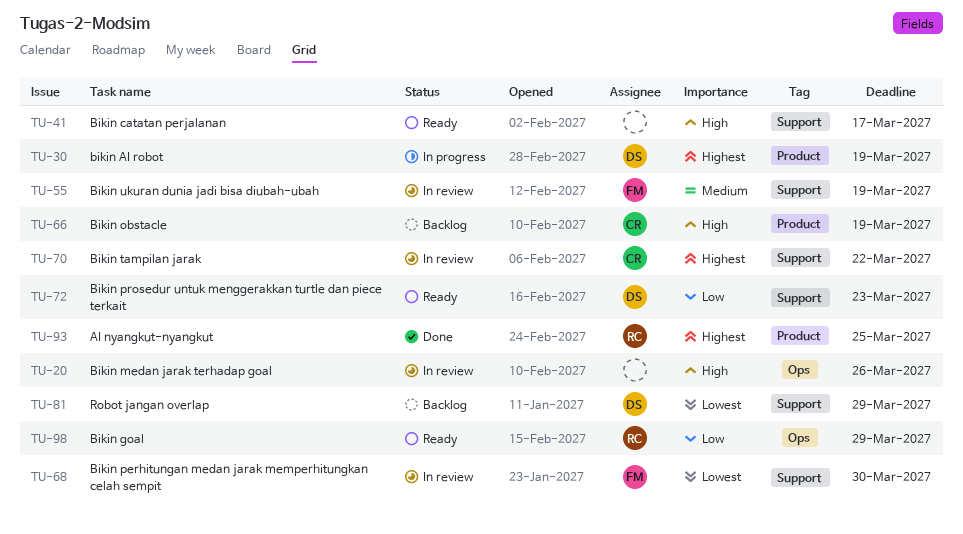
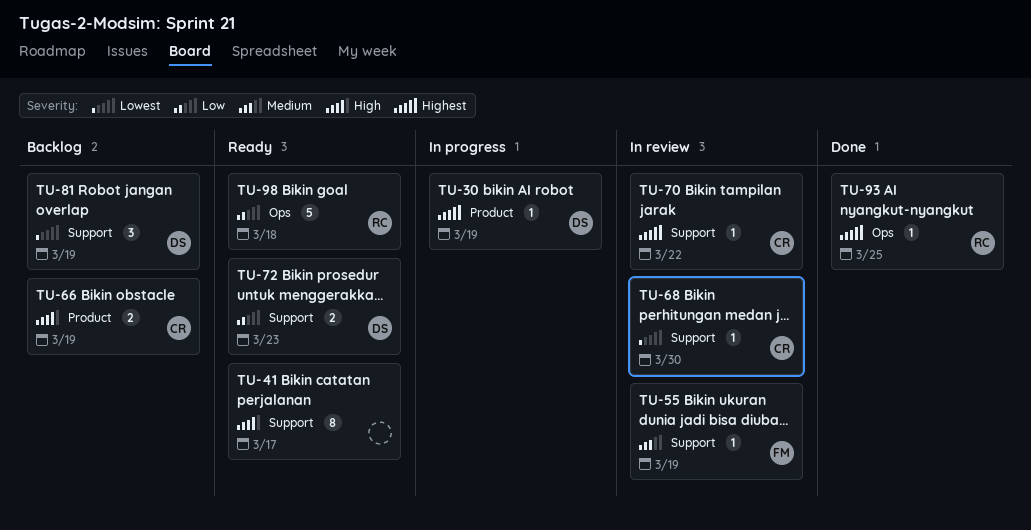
TU-20: present -> none
TU-68, owner: FM -> CR
TU-81, due: Mar 29 -> Mar 19
TU-93, label: Product -> Ops
TU-98, due: Mar 29 -> Mar 18

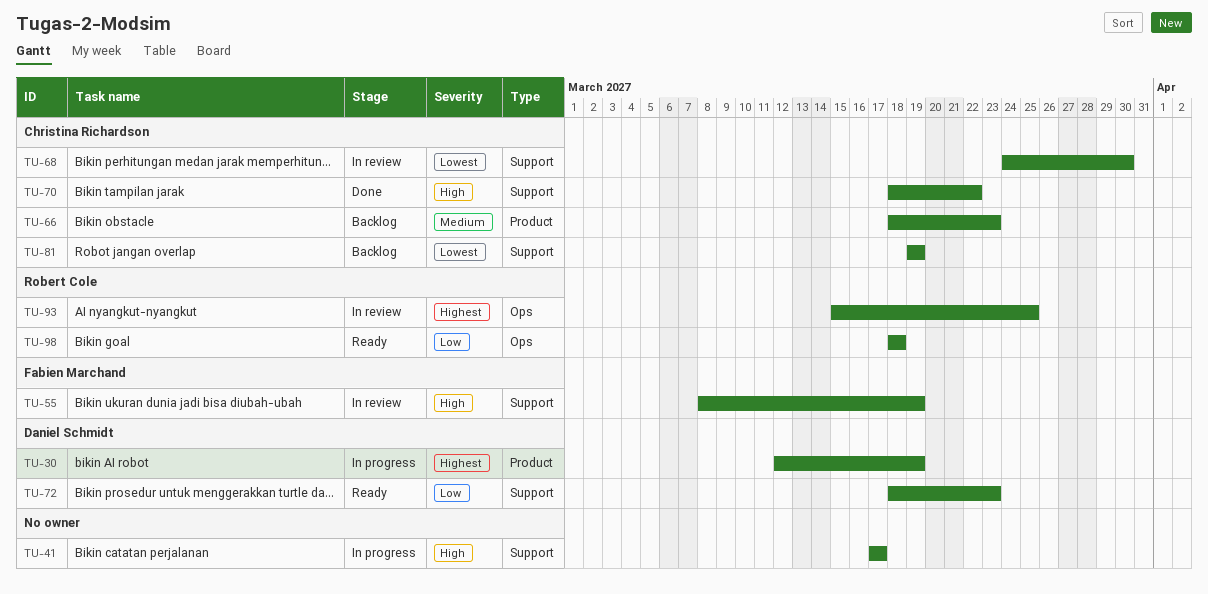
TU-41, status: Ready -> In progress
TU-55, priority: Medium -> High
TU-66, priority: High -> Medium
TU-66, due: Mar 19 -> Mar 23
TU-70, status: In review -> Done
TU-70, priority: Highest -> High
TU-81, owner: Daniel Schmidt -> Christina Richardson
TU-93, status: Done -> In review

